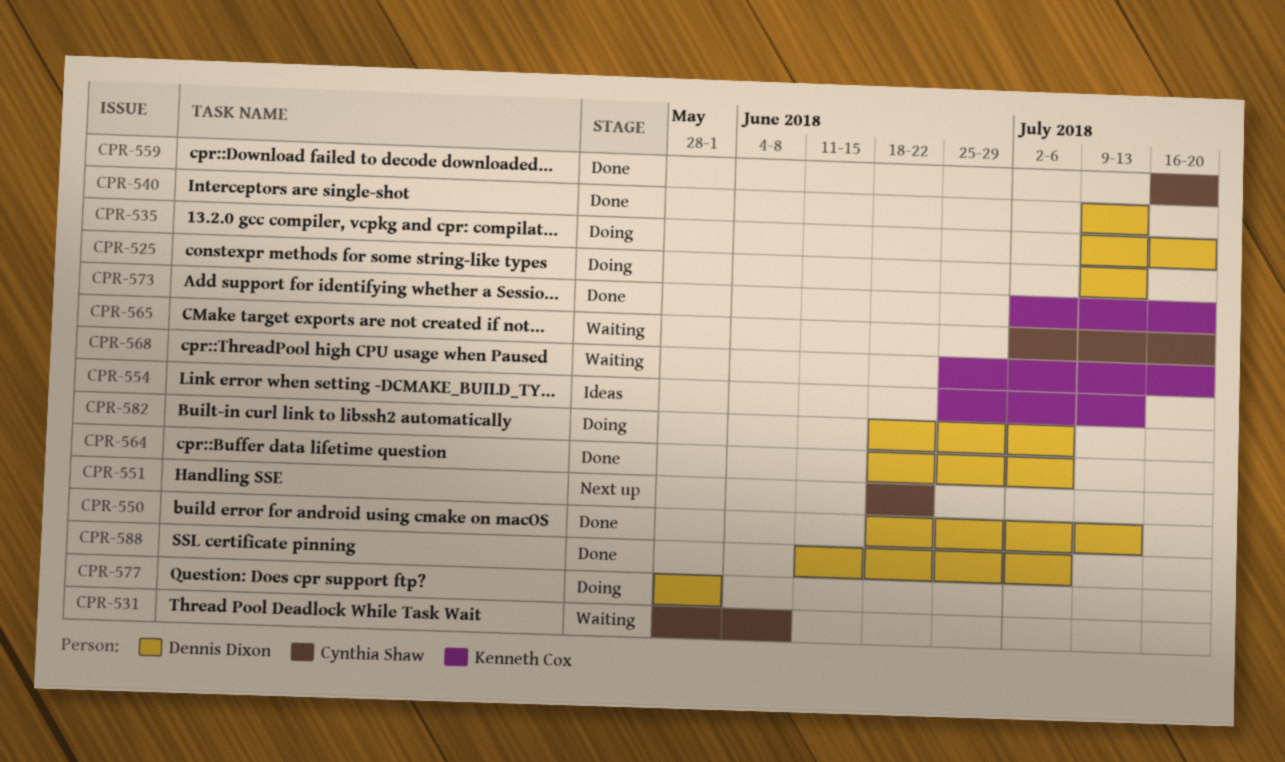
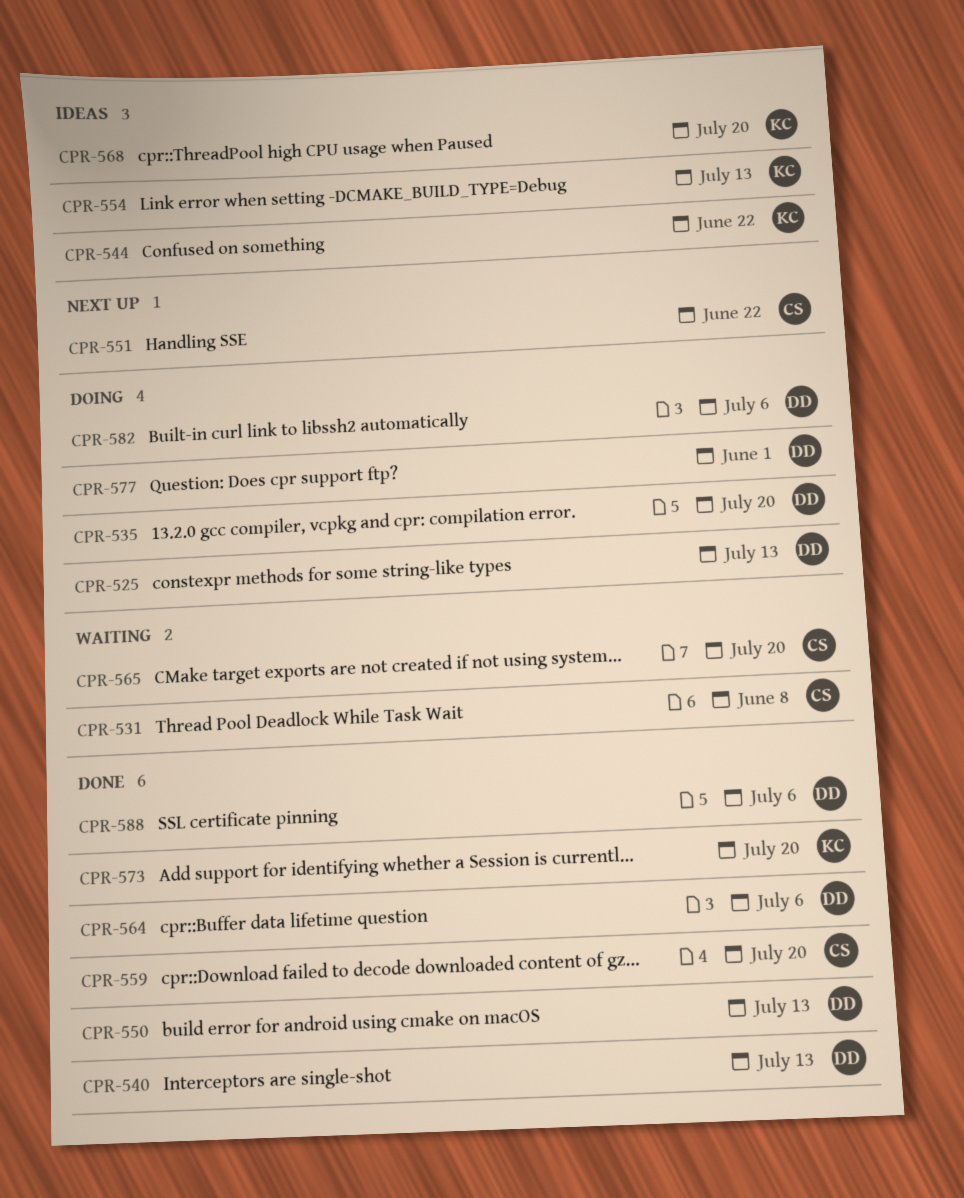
CPR-544: none -> present
CPR-568, status: Waiting -> Ideas

